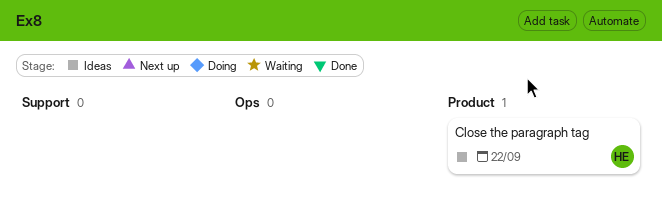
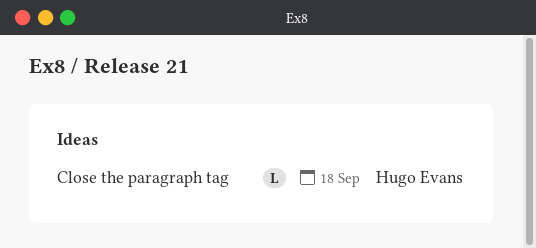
Close the paragraph tag, due: Sep 22 -> Sep 18

